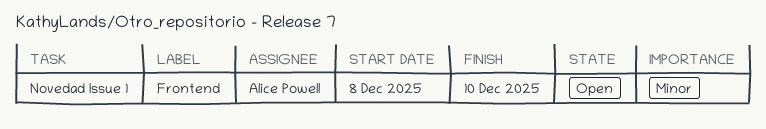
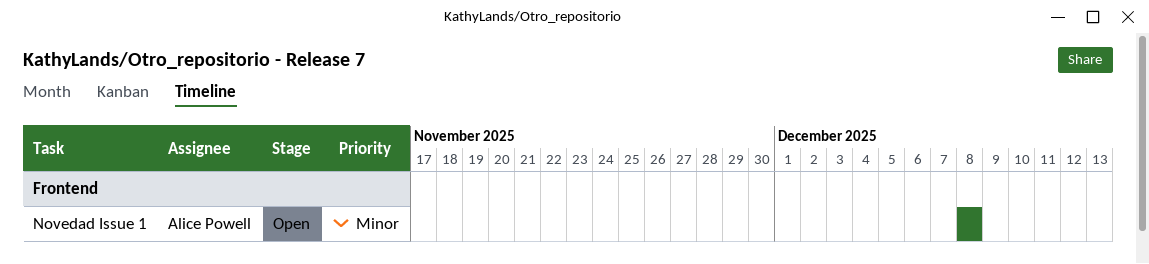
Novedad Issue 1, due: Dec 10 -> Dec 8

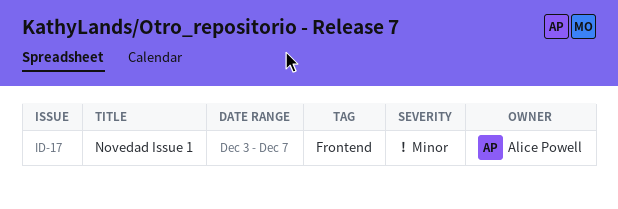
Novedad Issue 1, start: Dec 8 -> Dec 3
Novedad Issue 1, due: Dec 8 -> Dec 7

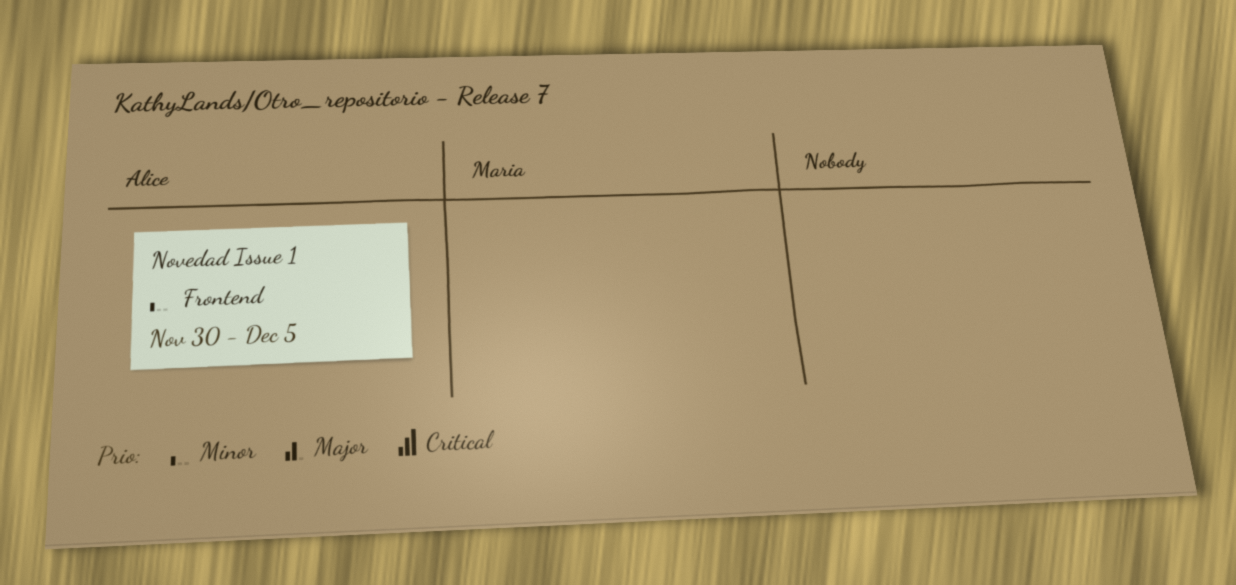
Novedad Issue 1, start: Dec 3 -> Nov 30
Novedad Issue 1, due: Dec 7 -> Dec 5

